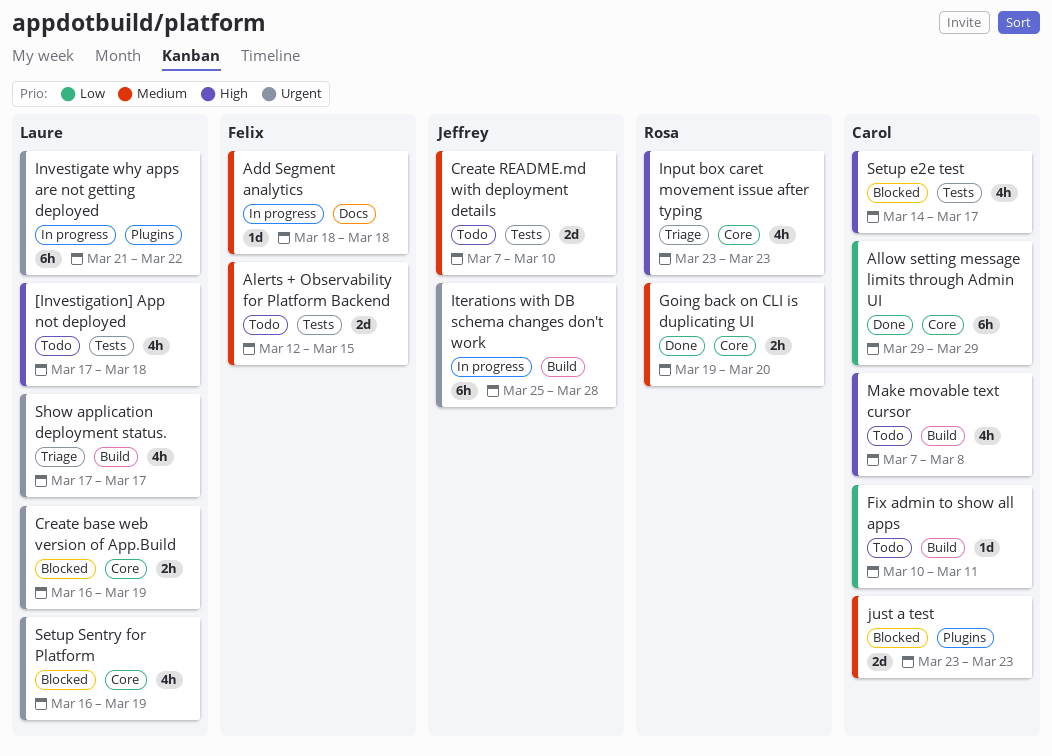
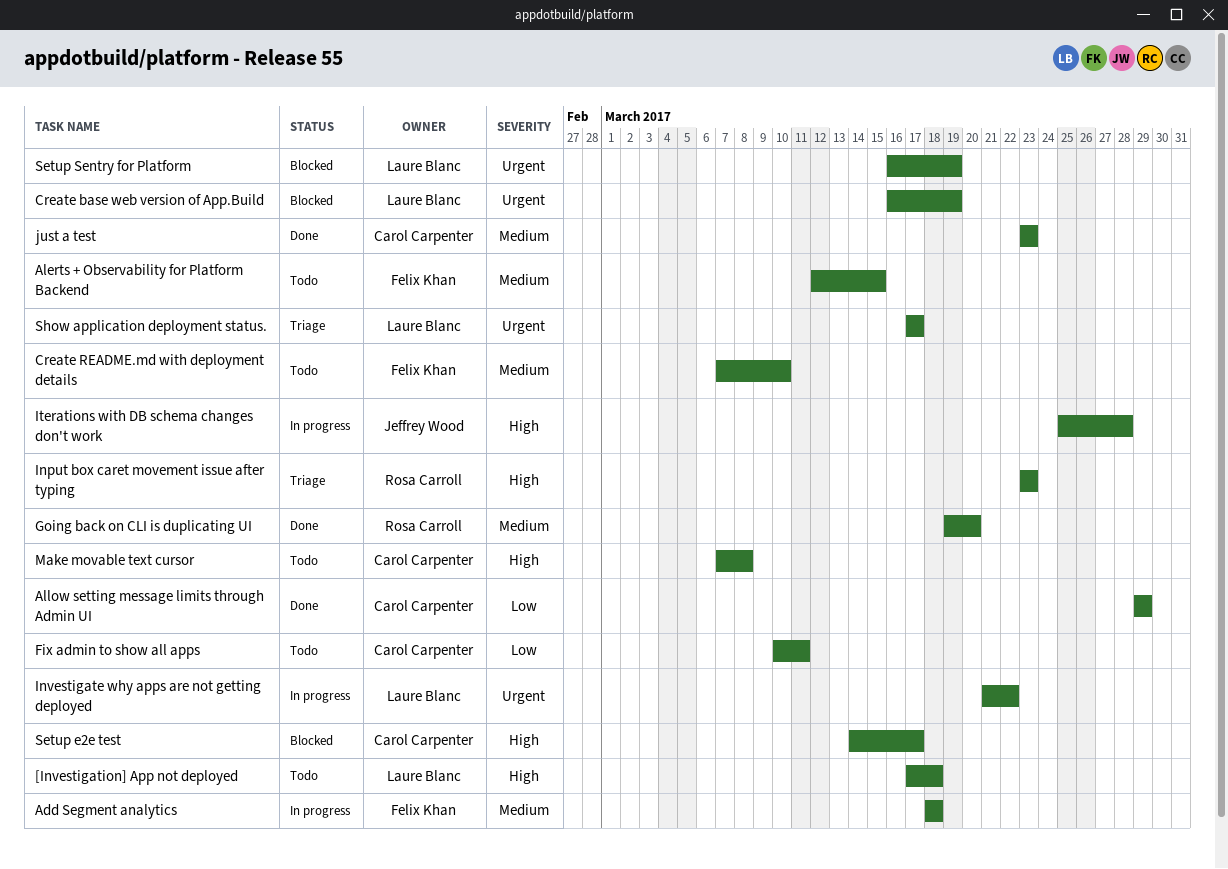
Create README.md with deployment details, owner: Jeffrey Wood -> Felix Khan
Iterations with DB schema changes don't work, priority: Urgent -> High
just a test, status: Blocked -> Done

